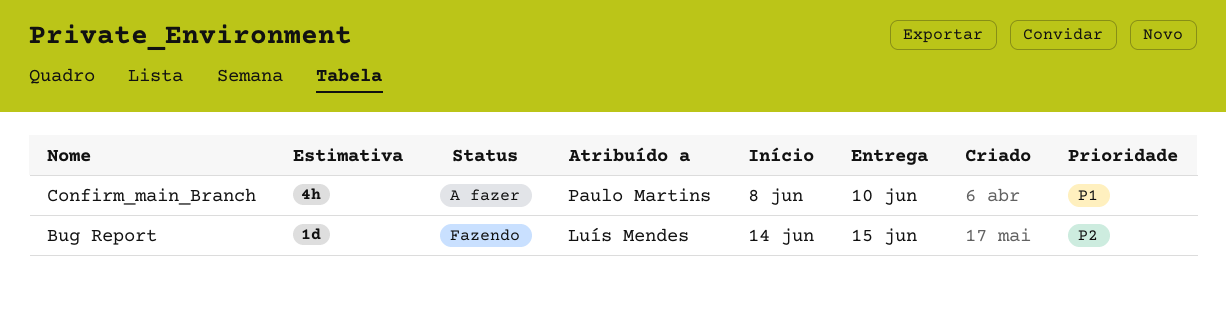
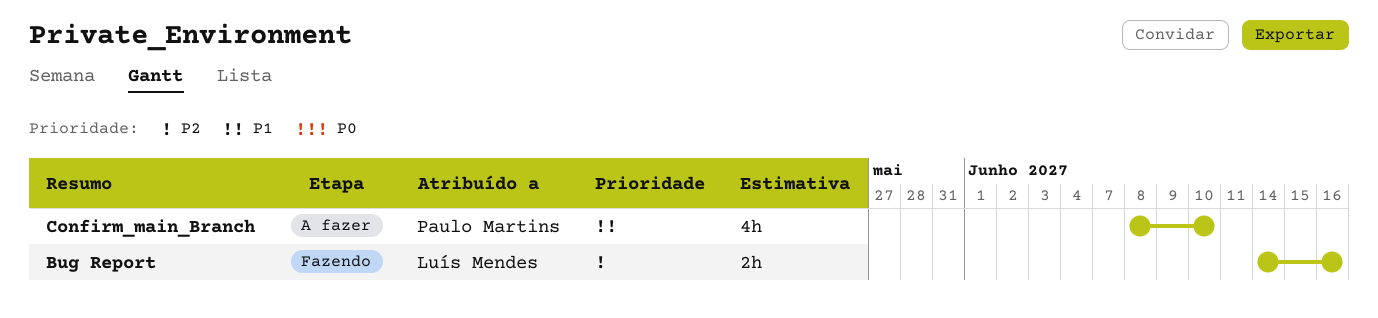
Bug Report, estimate: 1d -> 2h
Bug Report, due: Jun 15 -> Jun 16

